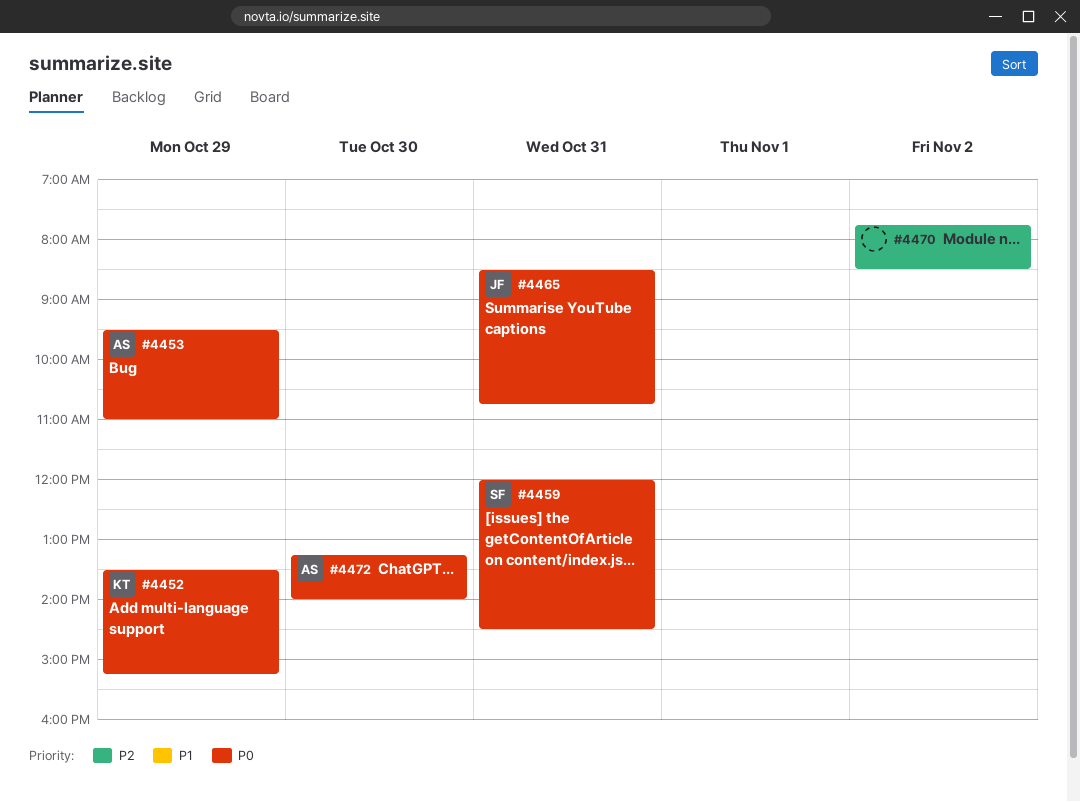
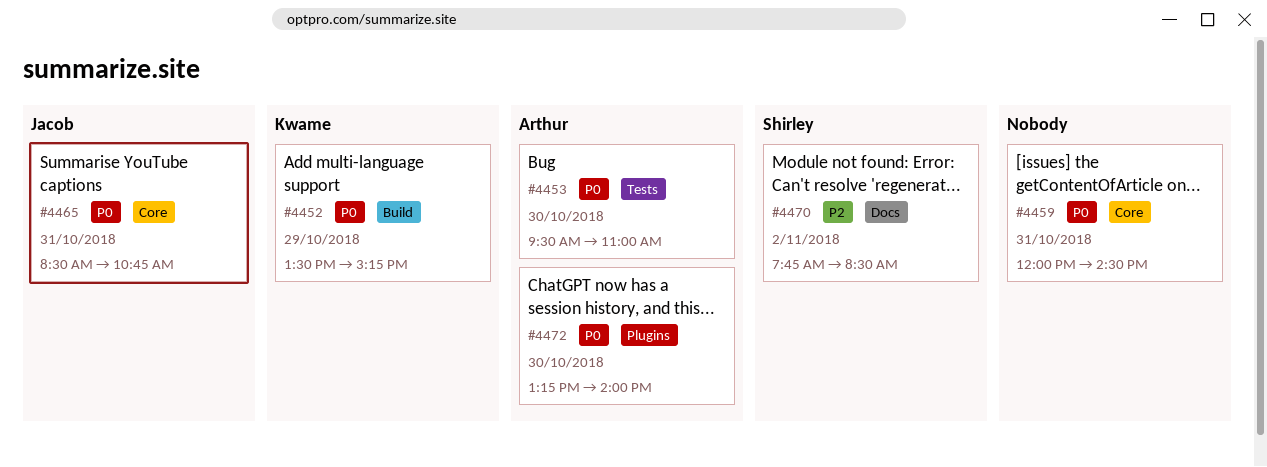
#4453, day: Oct 29 -> Oct 30
#4459, owner: Shirley -> none
#4470, owner: none -> Shirley

